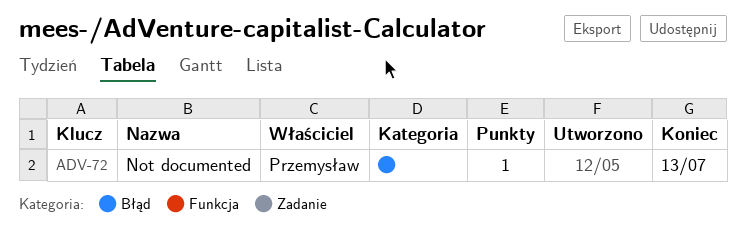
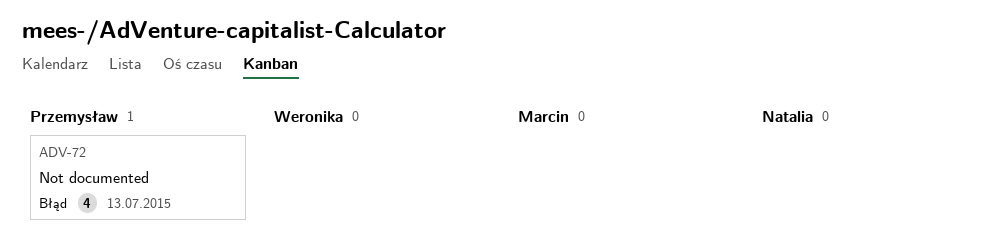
ADV-72, estimate: 1 -> 4

